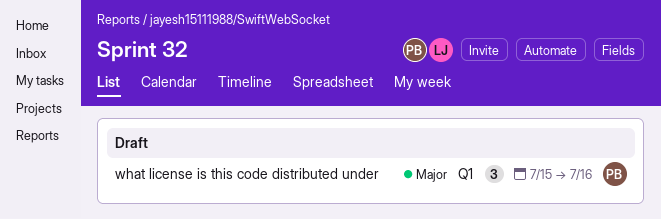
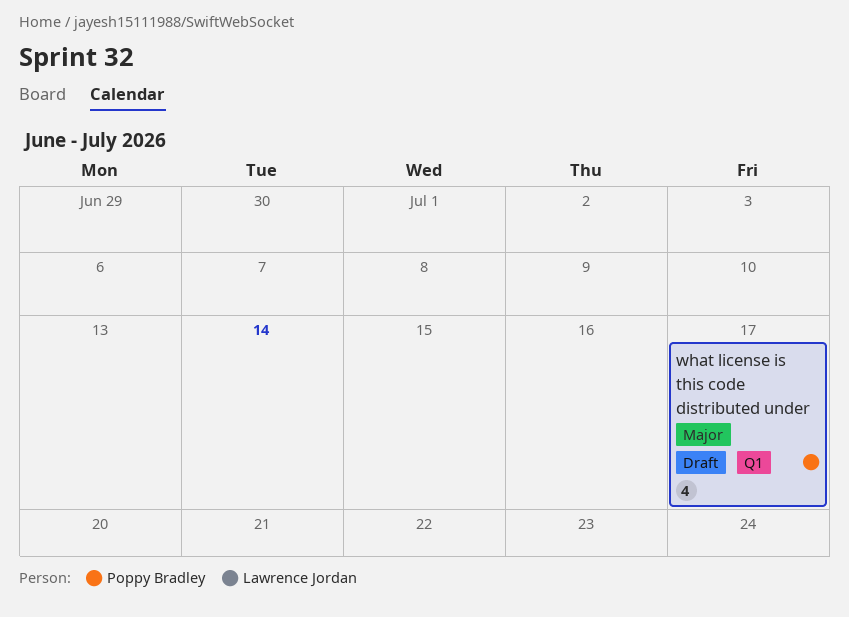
what license is this code distributed under, estimate: 3 -> 4
what license is this code distributed under, due: Jul 16 -> Jul 17

